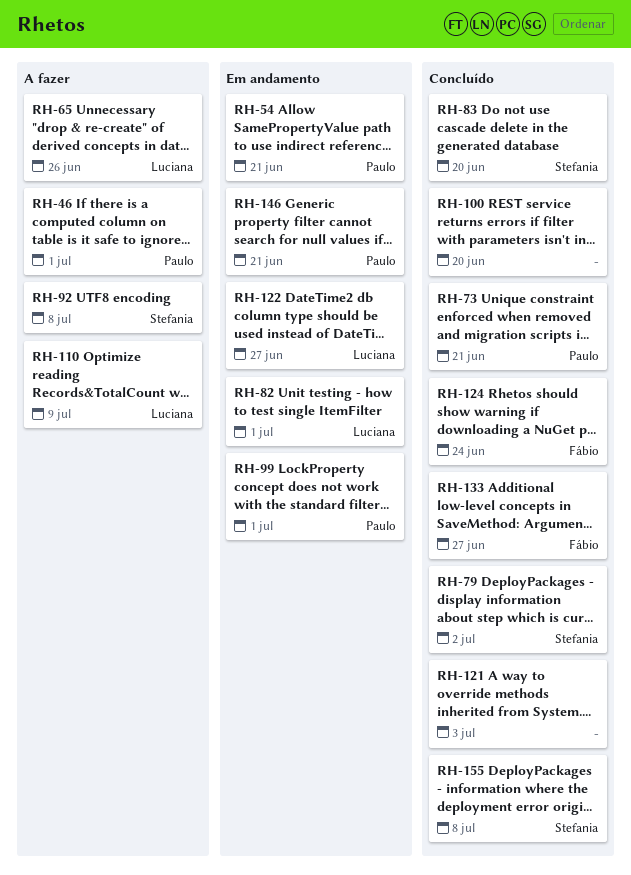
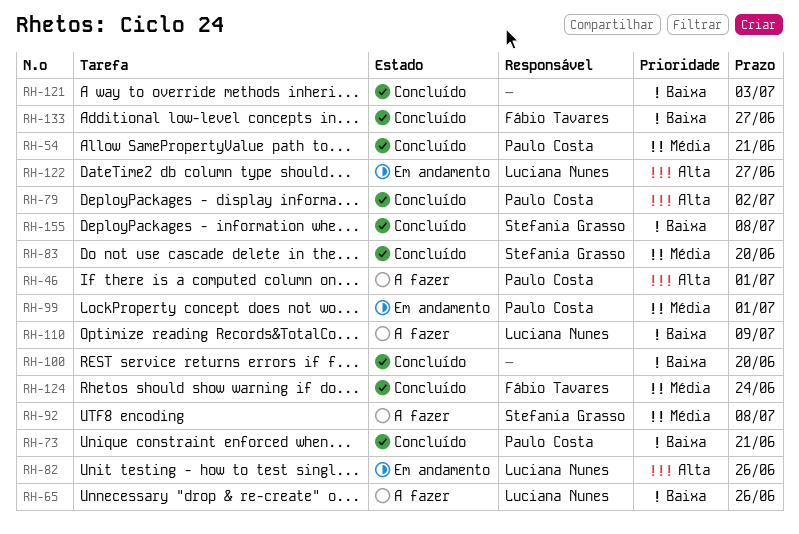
RH-54, status: Em andamento -> Concluído
RH-79, owner: Stefania Grasso -> Paulo Costa
RH-82, due: Jul 1 -> Jun 26
RH-146: present -> none

